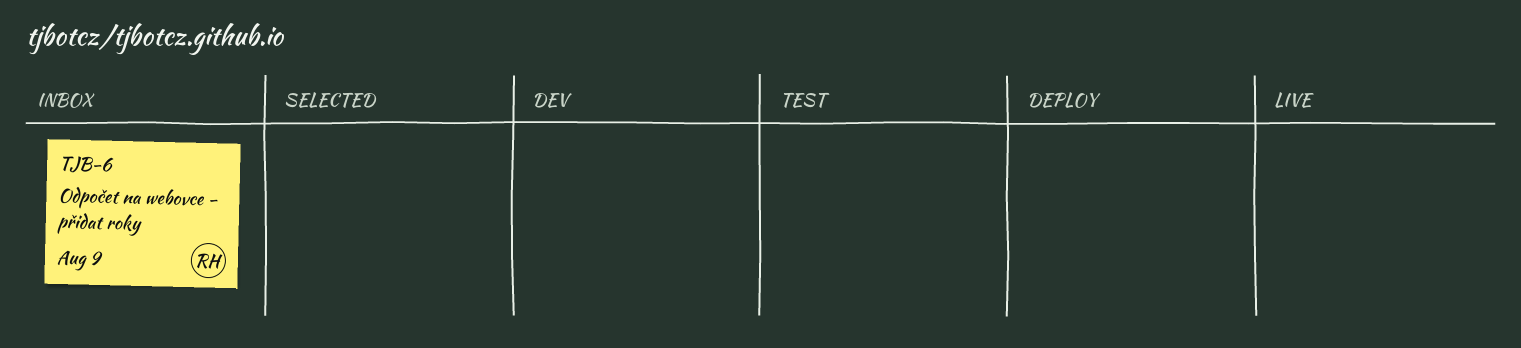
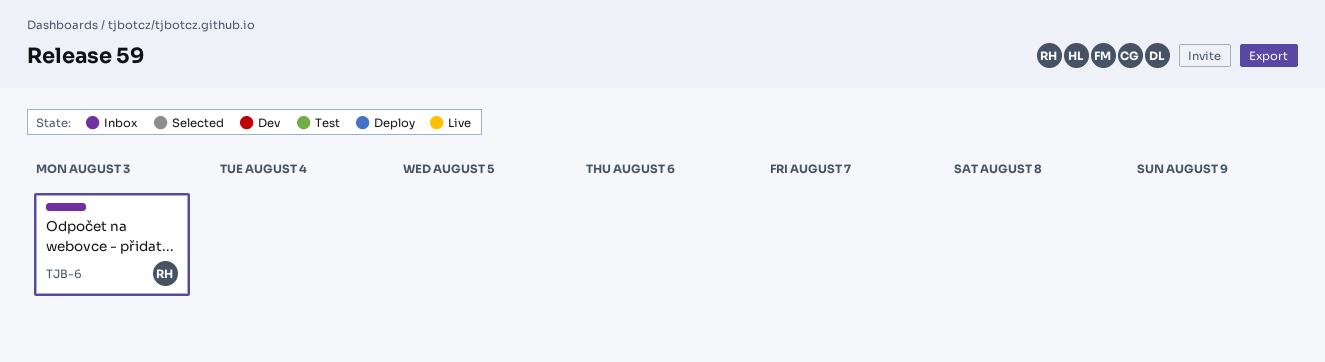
TJB-6, due: Aug 9 -> Aug 3

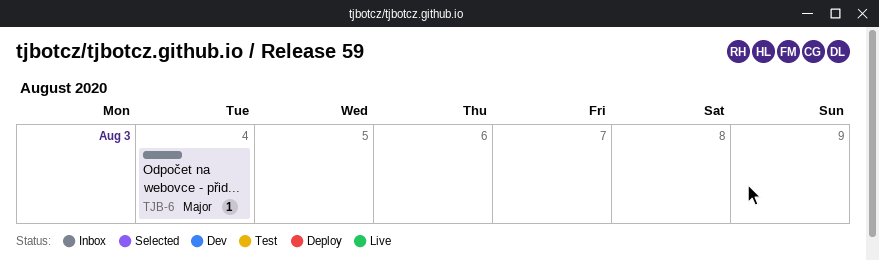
TJB-6, due: Aug 3 -> Aug 4

